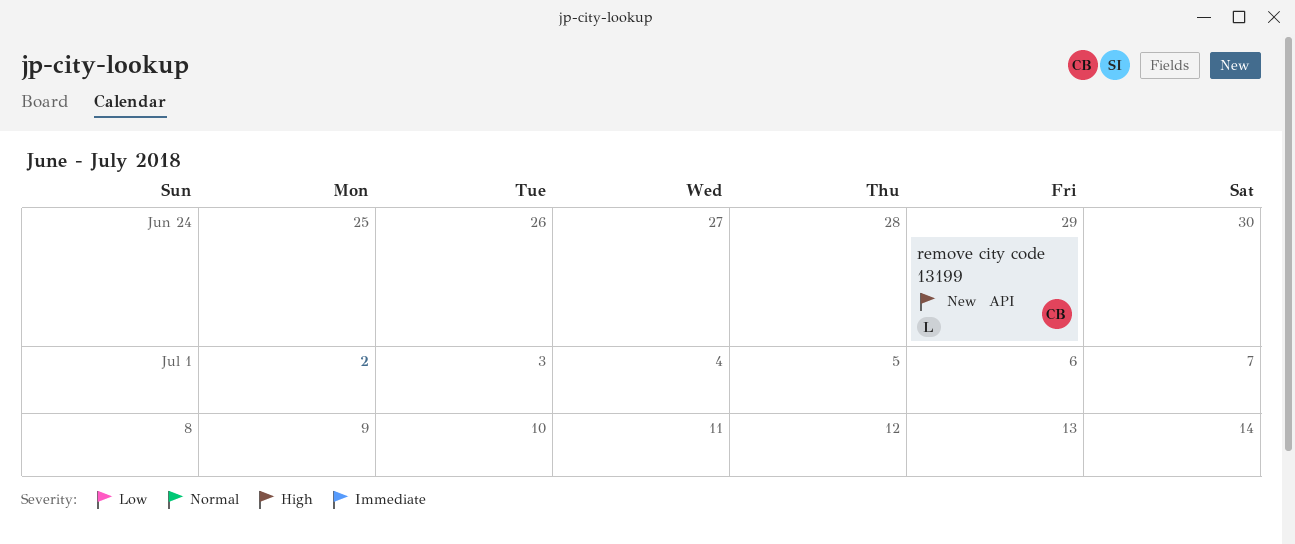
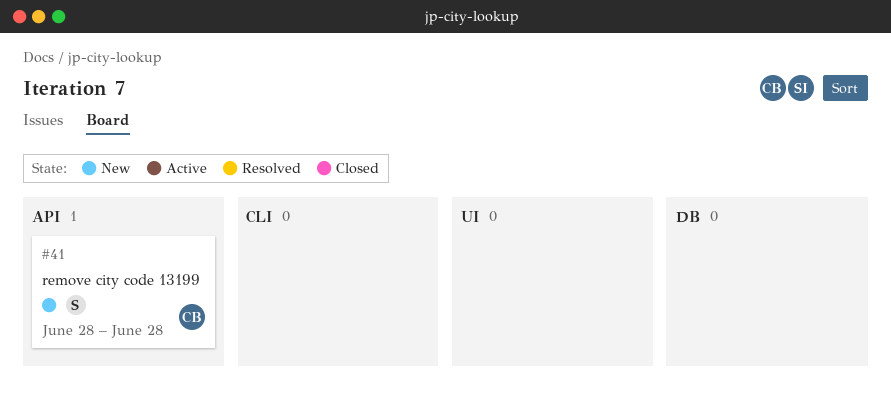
remove city code 13199, estimate: L -> S
remove city code 13199, due: Jun 29 -> Jun 28

